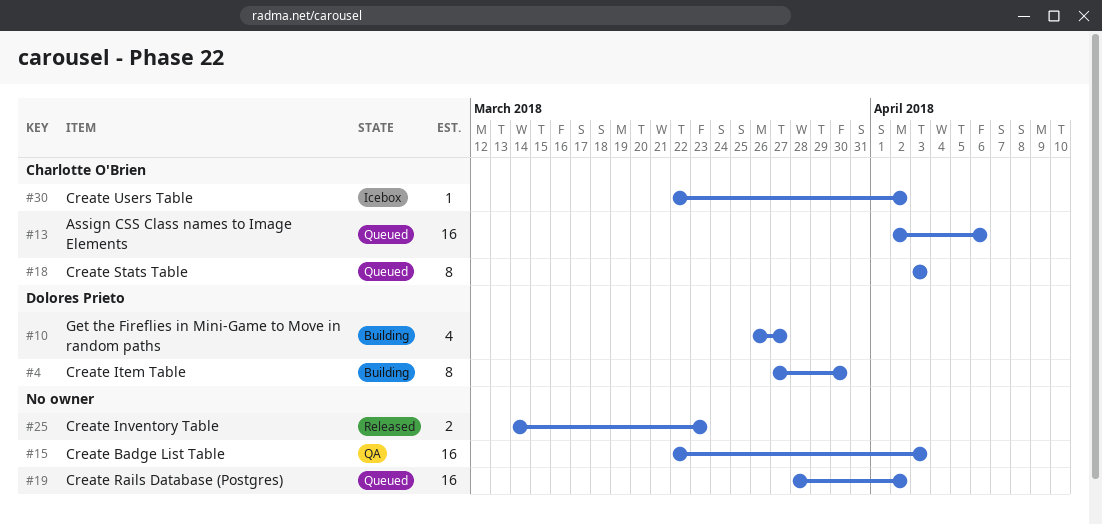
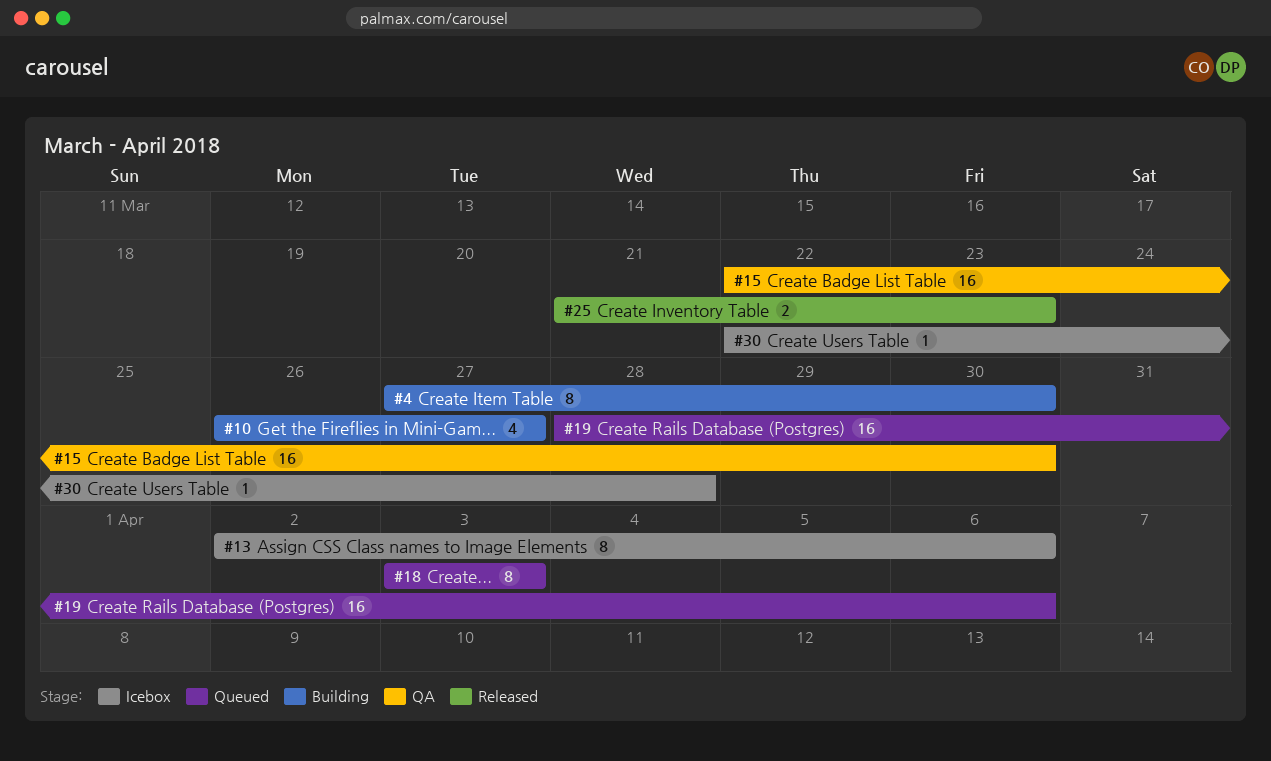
#13, status: Queued -> Icebox
#13, estimate: 16 -> 8
#15, due: Apr 3 -> Mar 30
#19, due: Apr 2 -> Apr 6
#25, start: Mar 14 -> Mar 21
#30, due: Apr 2 -> Mar 28

